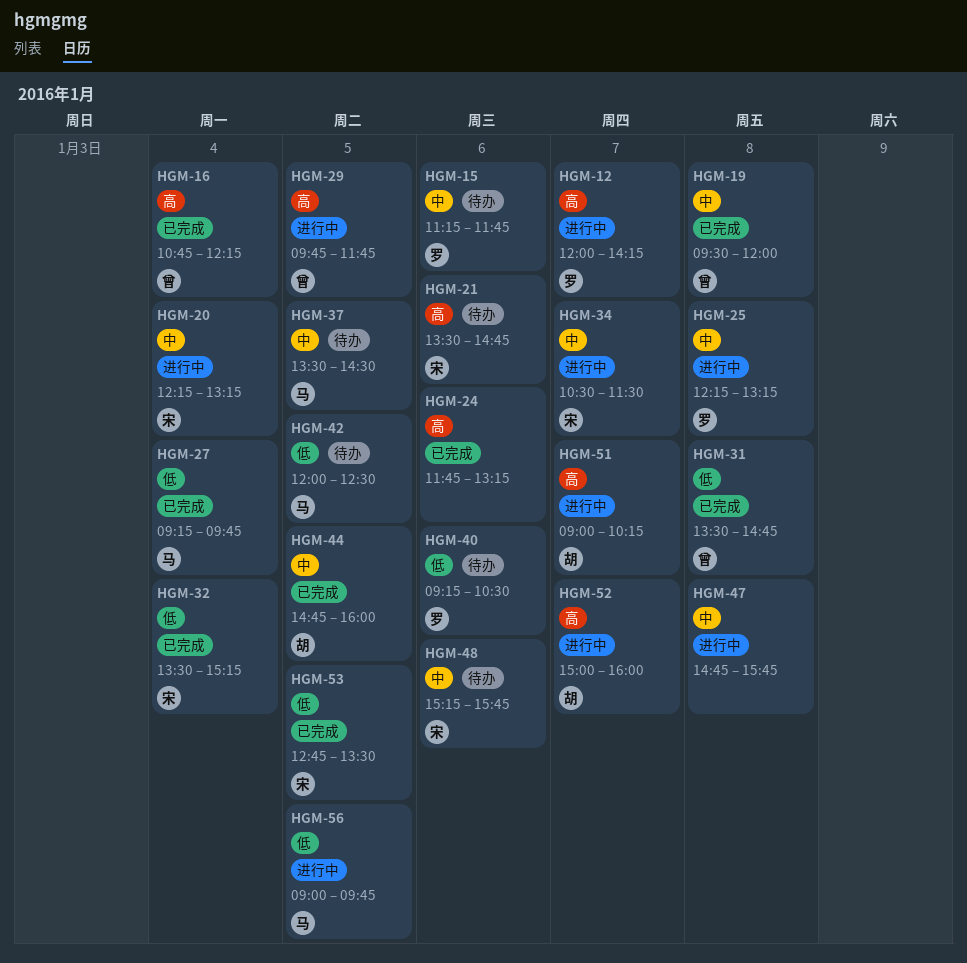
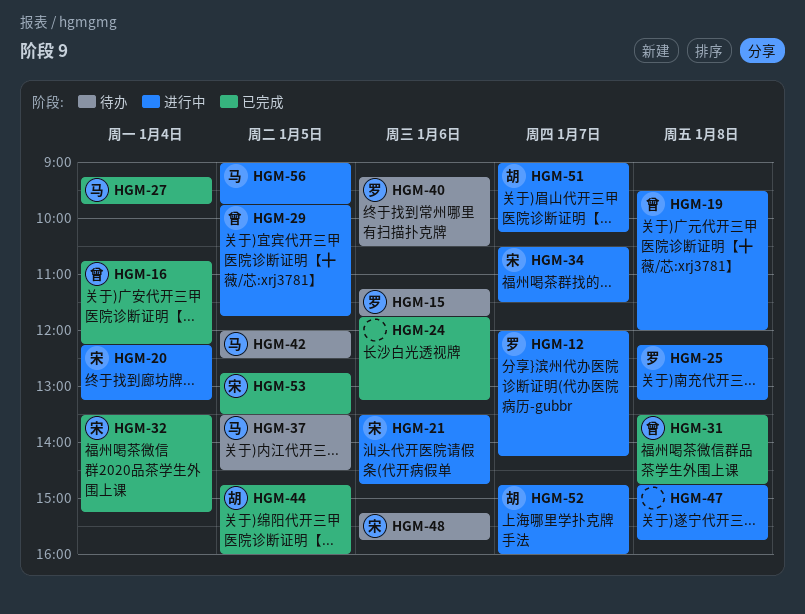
HGM-19, status: 已完成 -> 进行中
HGM-21, status: 待办 -> 进行中
HGM-52, begins: 15:00 -> 14:45

